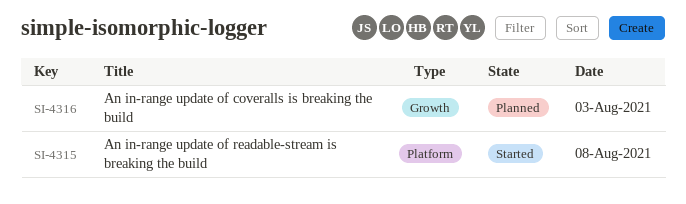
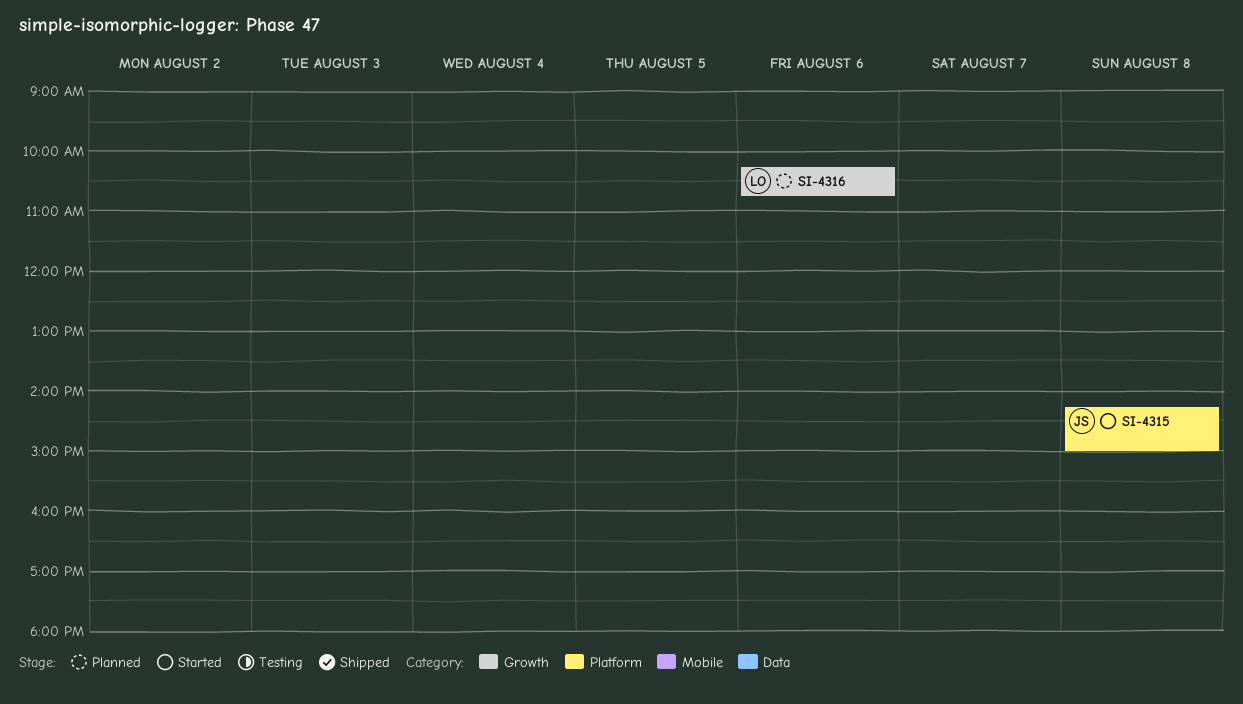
SI-4316, day: Aug 3 -> Aug 6

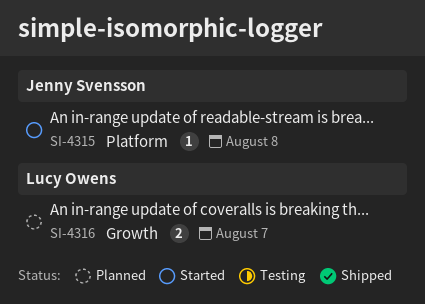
SI-4316, day: Aug 6 -> Aug 7

